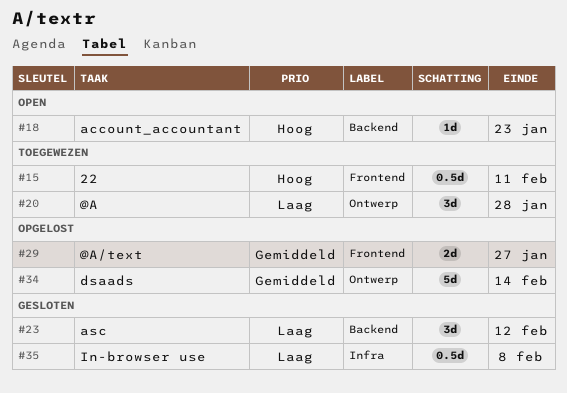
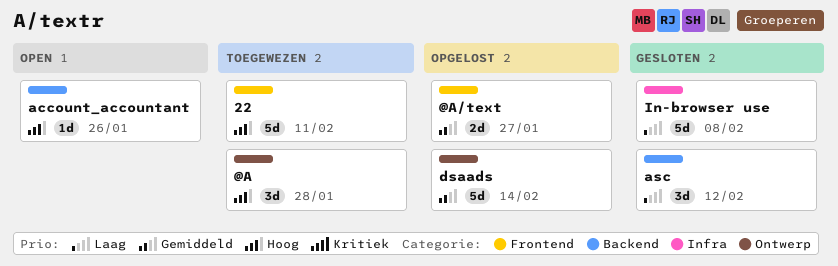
22, estimate: 0.5d -> 5d
@A, priority: Laag -> Hoog
account_accountant, due: Jan 23 -> Jan 26
In-browser use, estimate: 0.5d -> 5d

